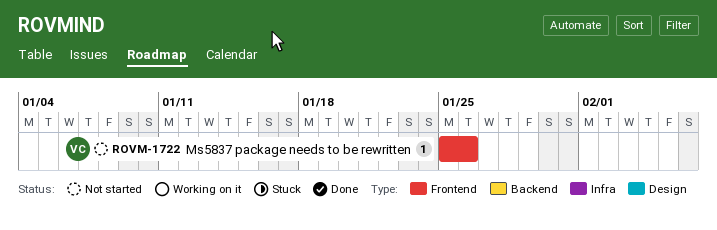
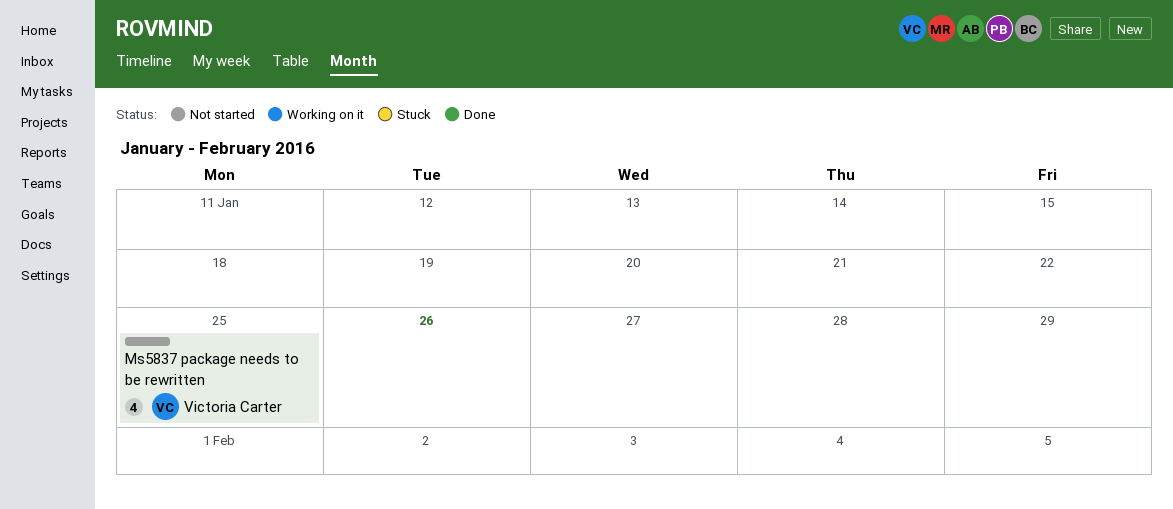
Ms5837 package needs to be rewritten, estimate: 1 -> 4
Ms5837 package needs to be rewritten, due: Jan 26 -> Jan 25

